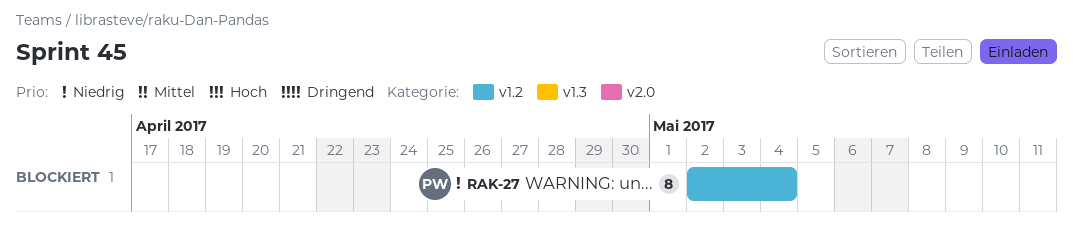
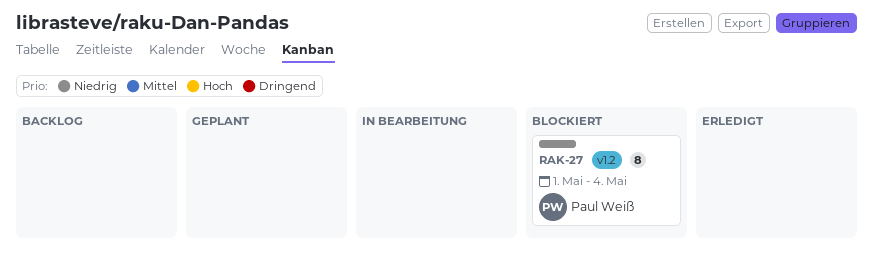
RAK-27, start: May 2 -> May 1

